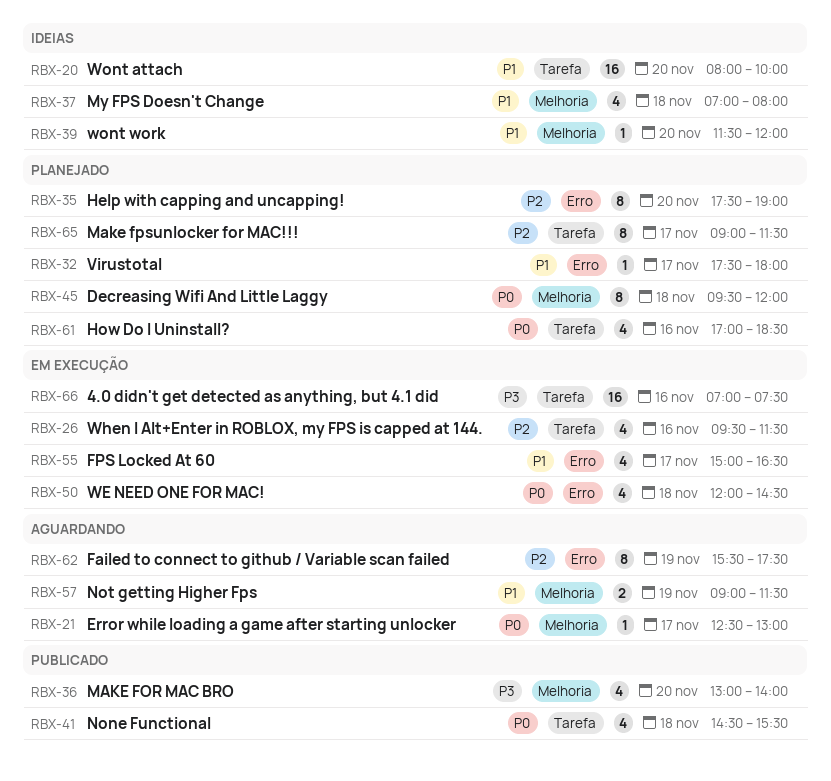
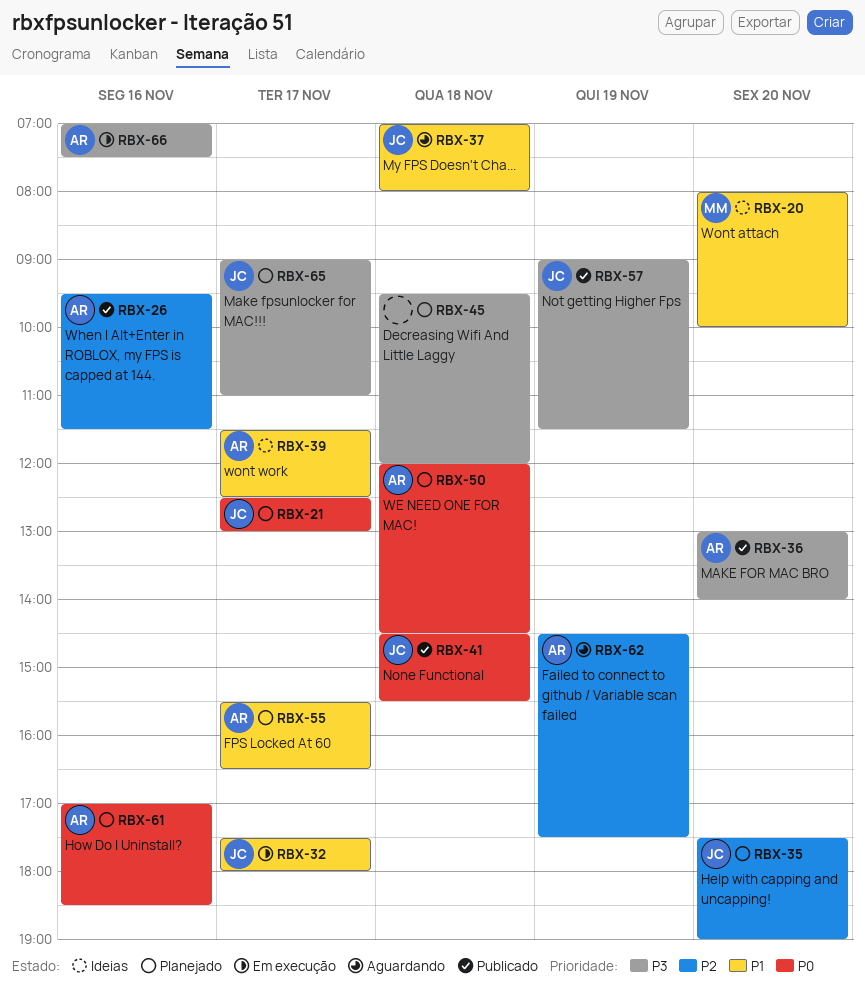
RBX-21, status: Aguardando -> Planejado
RBX-26, status: Em execução -> Publicado
RBX-32, status: Planejado -> Em execução
RBX-37, status: Ideias -> Aguardando
RBX-39, day: Nov 20 -> Nov 17
RBX-39, ends: 12:00 -> 12:30
RBX-45, priority: P0 -> P3
RBX-50, status: Em execução -> Planejado
RBX-55, status: Em execução -> Planejado
RBX-55, begins: 15:00 -> 15:30
RBX-57, status: Aguardando -> Publicado
RBX-57, priority: P1 -> P3
RBX-62, begins: 15:30 -> 14:30
RBX-65, priority: P2 -> P3
RBX-65, ends: 11:30 -> 11:00

